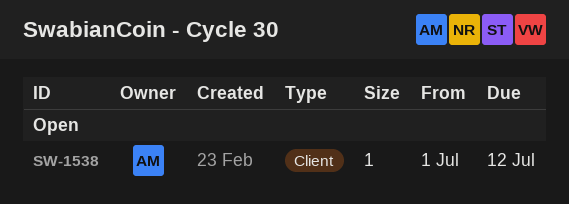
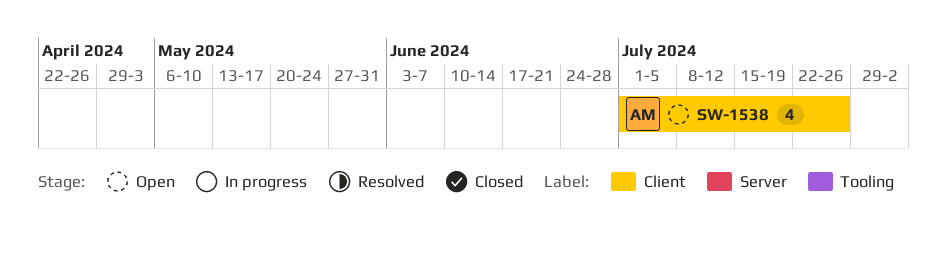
SW-1538, estimate: 1 -> 4
SW-1538, due: Jul 12 -> Jul 26

